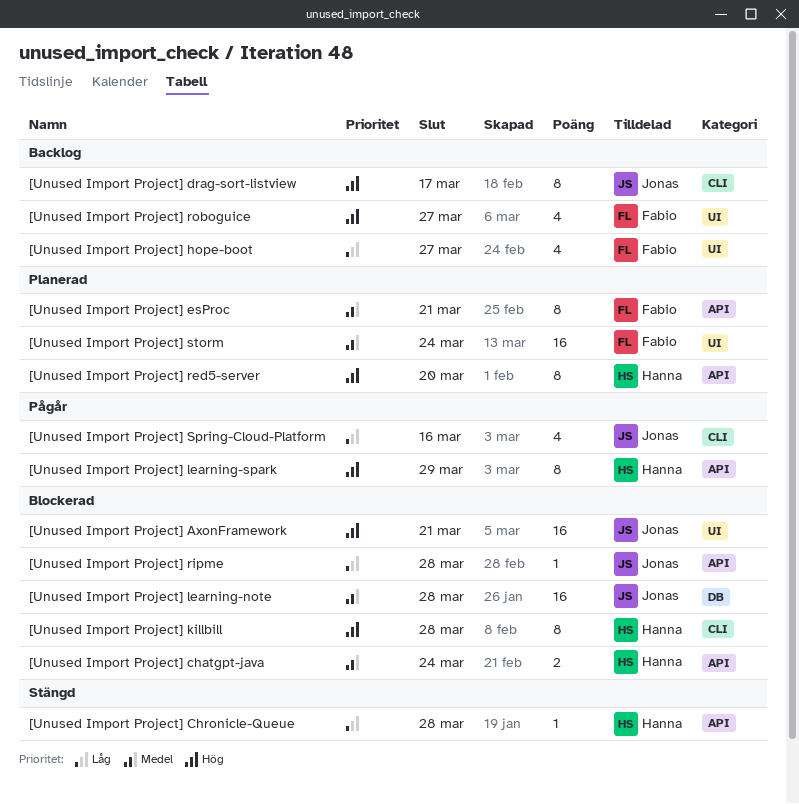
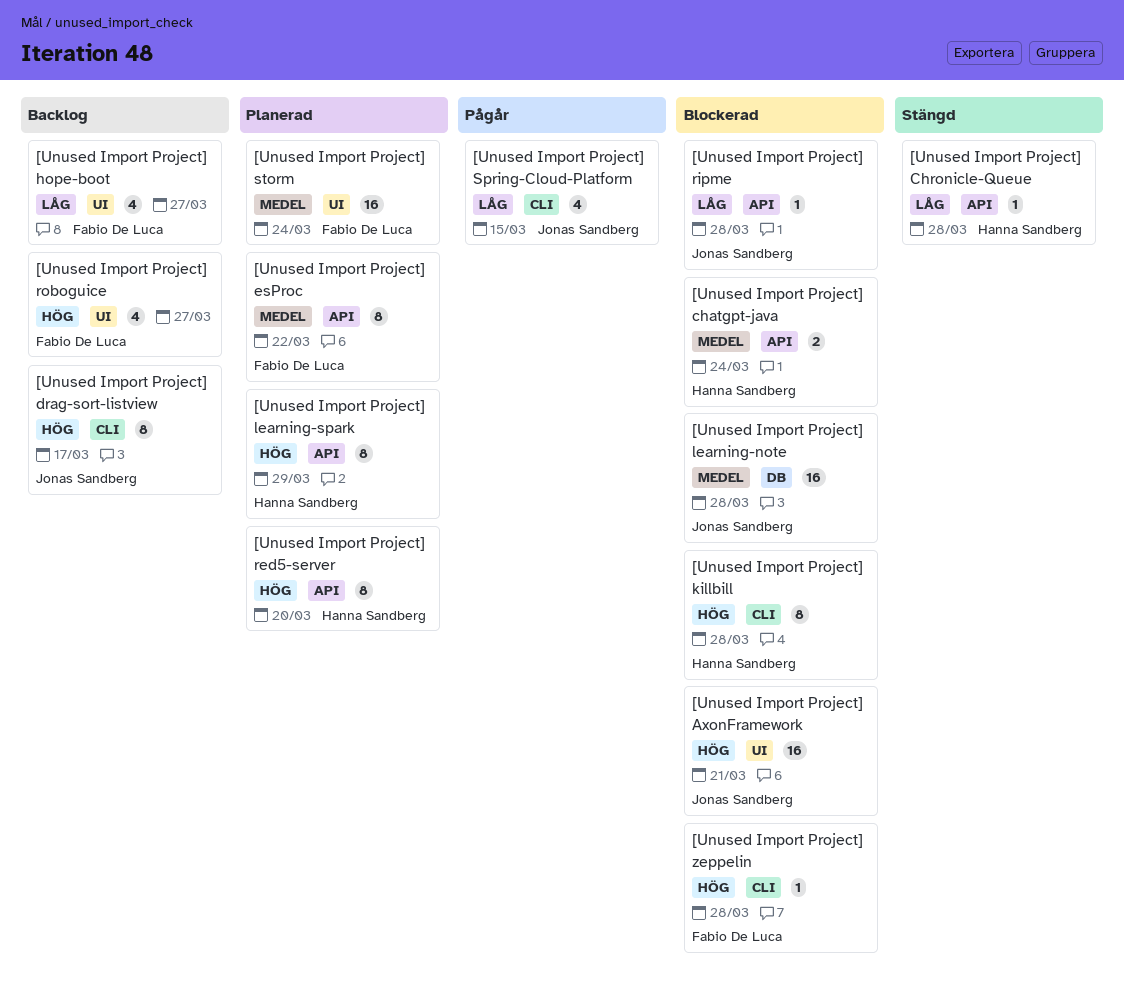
[Unused Import Project] esProc, due: Mar 21 -> Mar 22
[Unused Import Project] learning-spark, status: Pågår -> Planerad
[Unused Import Project] Spring-Cloud-Platform, due: Mar 16 -> Mar 15
[Unused Import Project] zeppelin: none -> present

